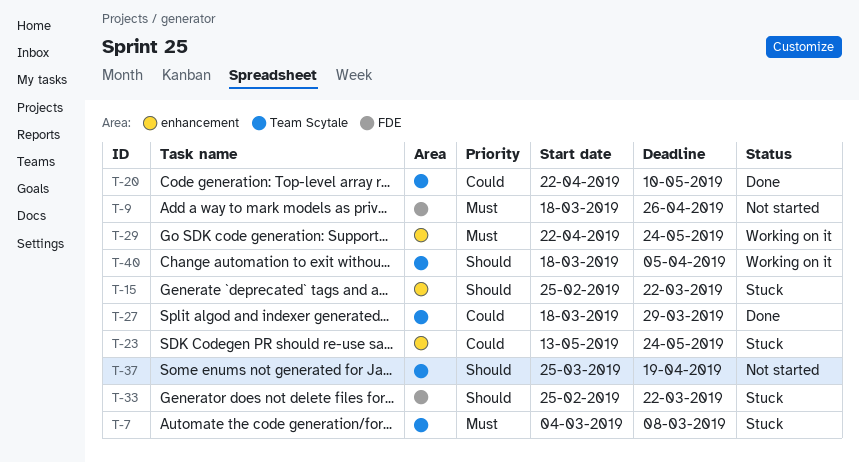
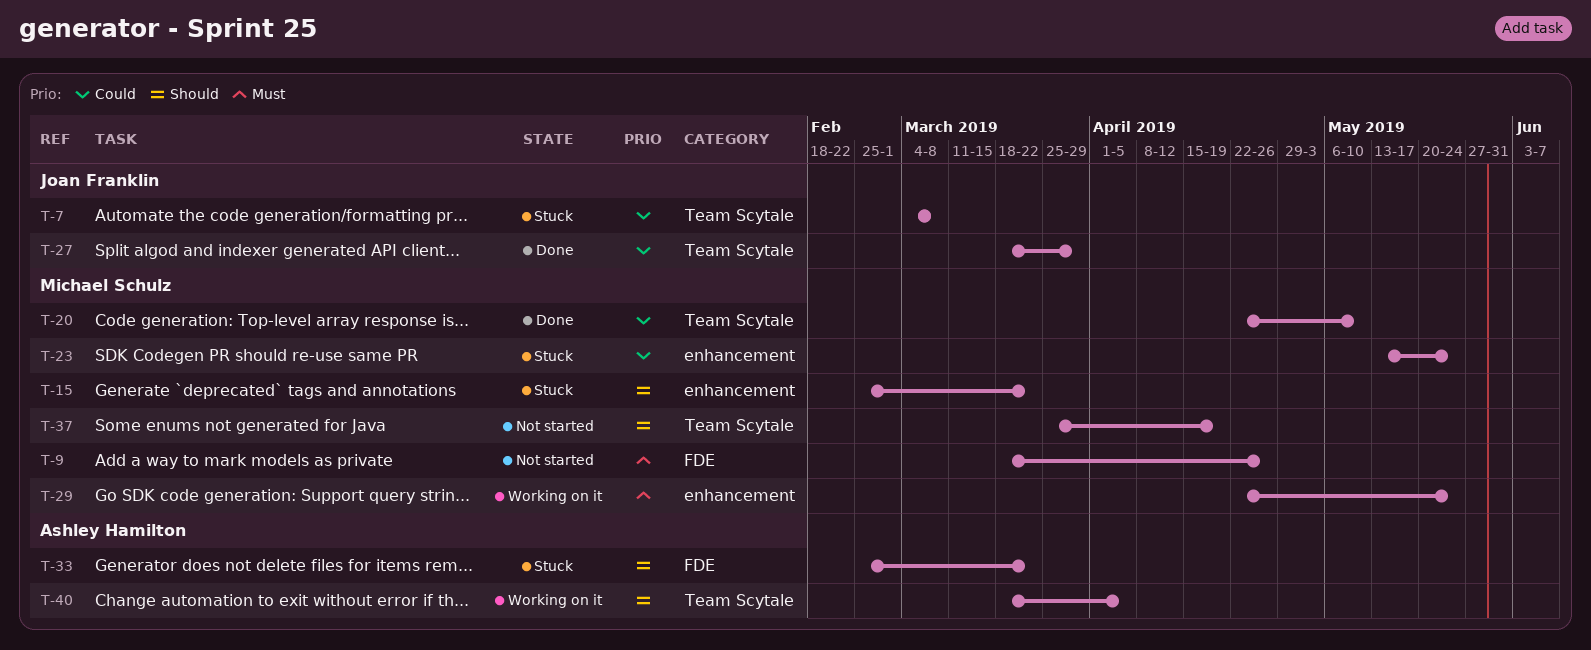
T-7, priority: Must -> Could

